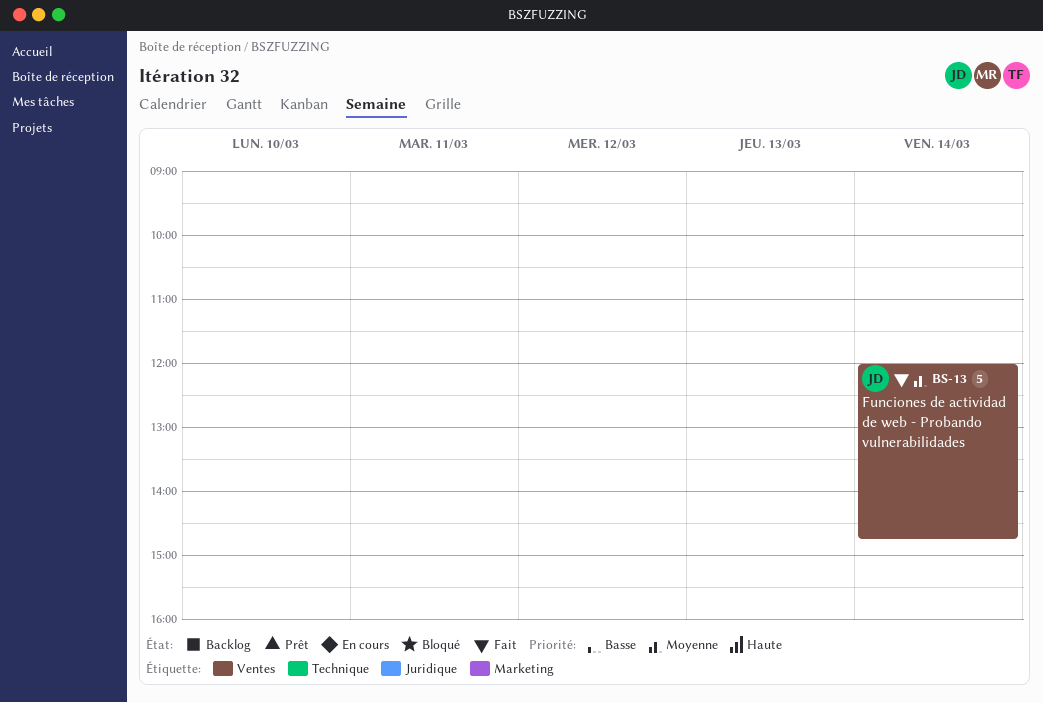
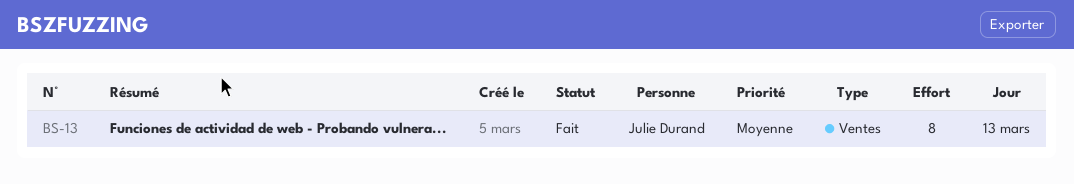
BS-13, estimate: 5 -> 8
BS-13, day: Mar 14 -> Mar 13

